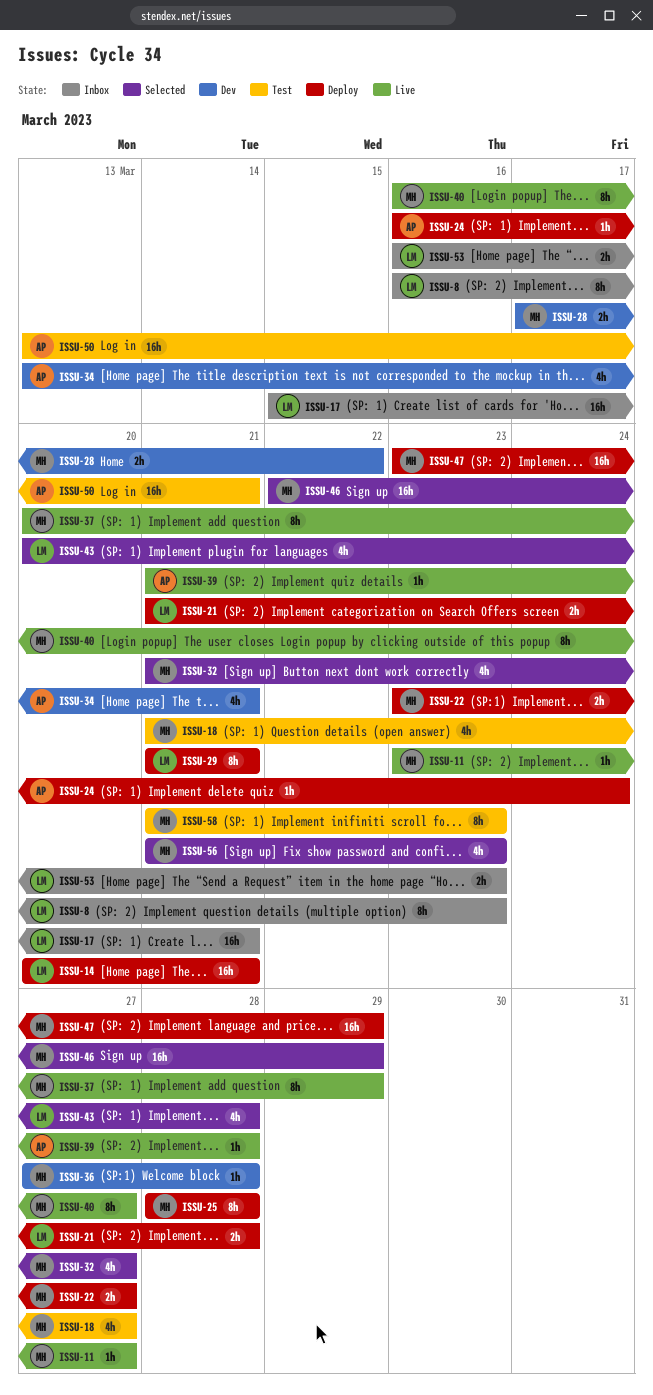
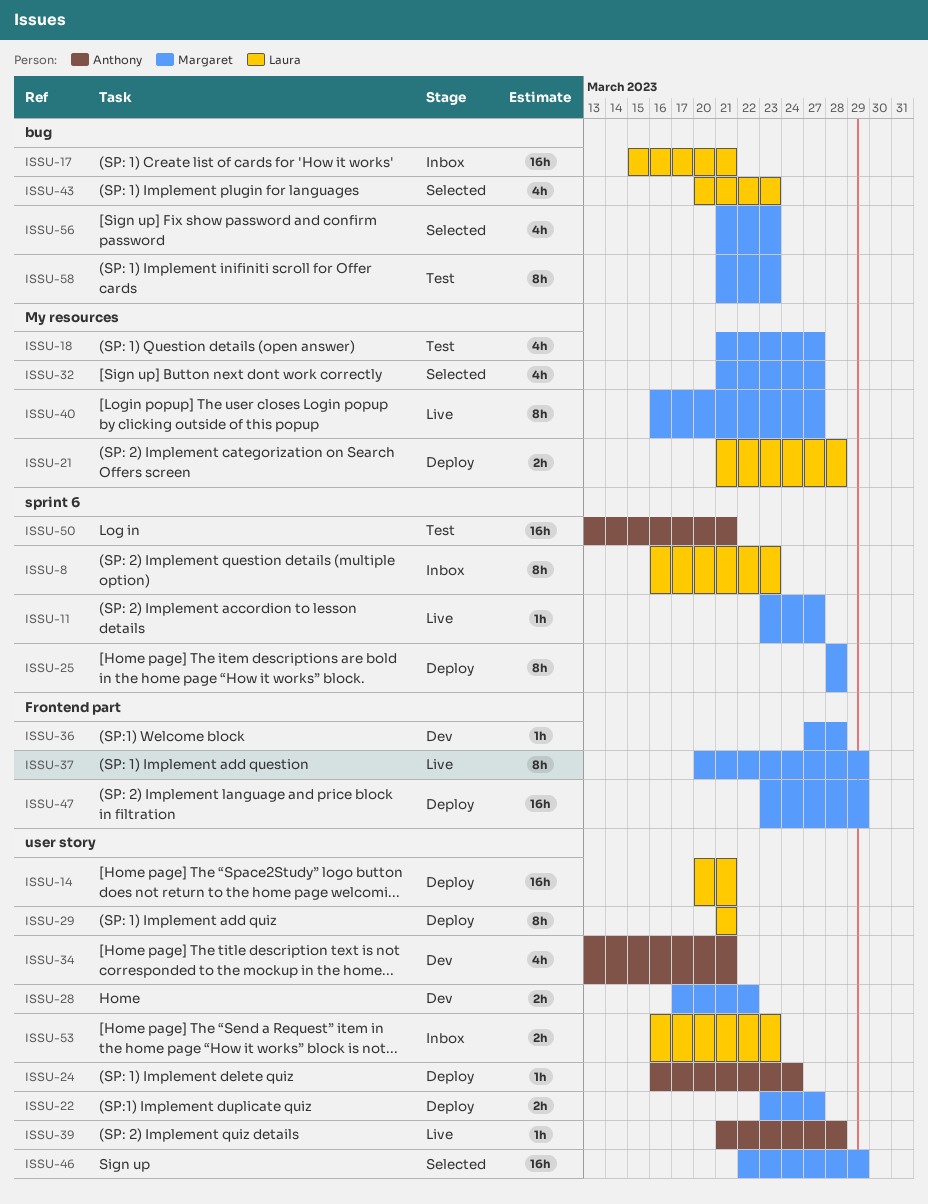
ISSU-43, due: Mar 28 -> Mar 23

